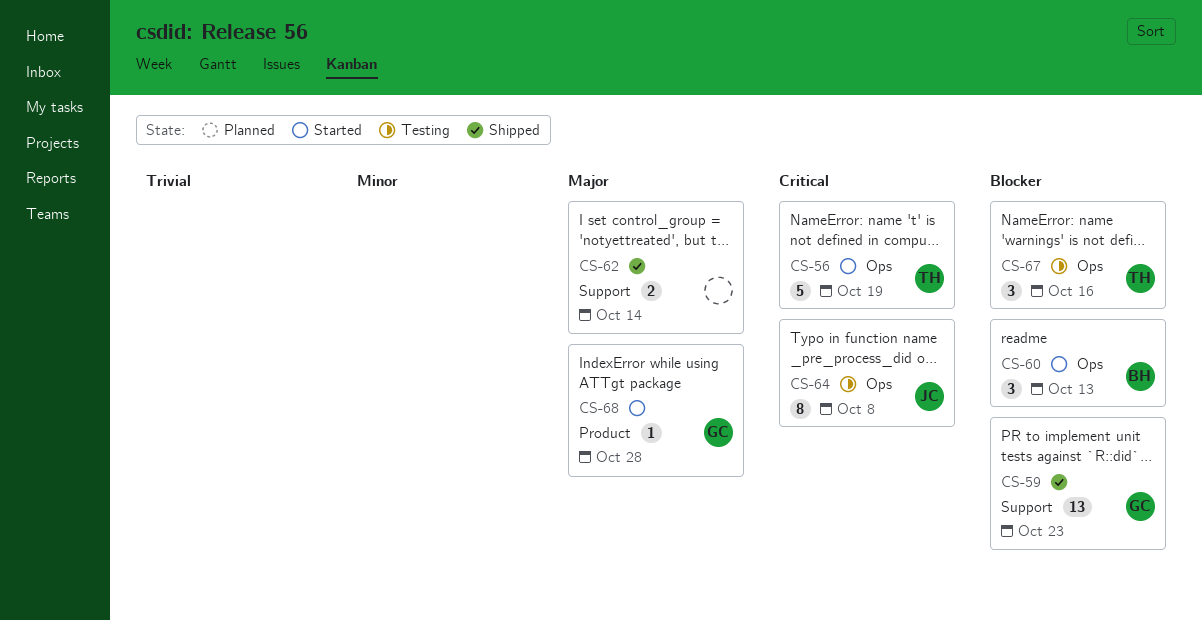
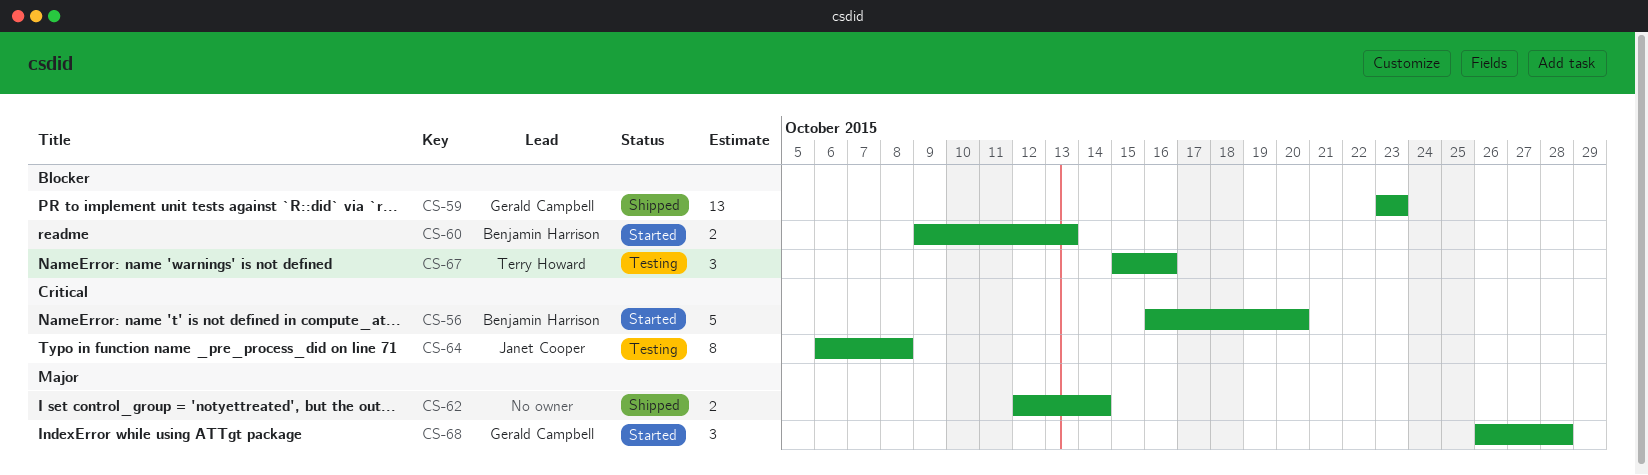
CS-56, owner: Terry Howard -> Benjamin Harrison
CS-56, due: Oct 19 -> Oct 20
CS-60, estimate: 3 -> 2
CS-68, estimate: 1 -> 3

